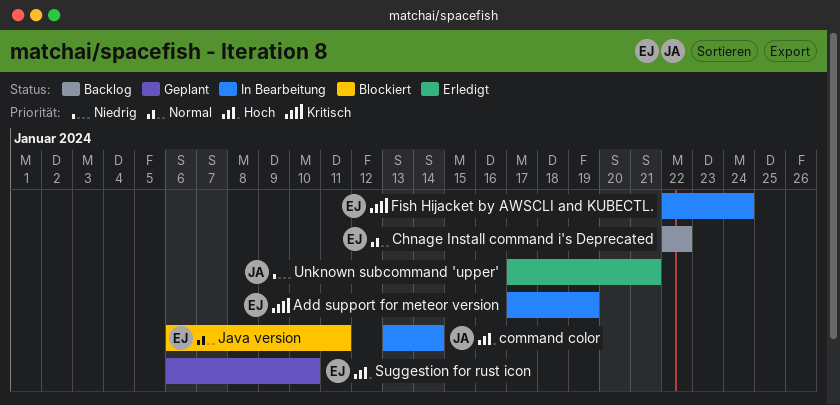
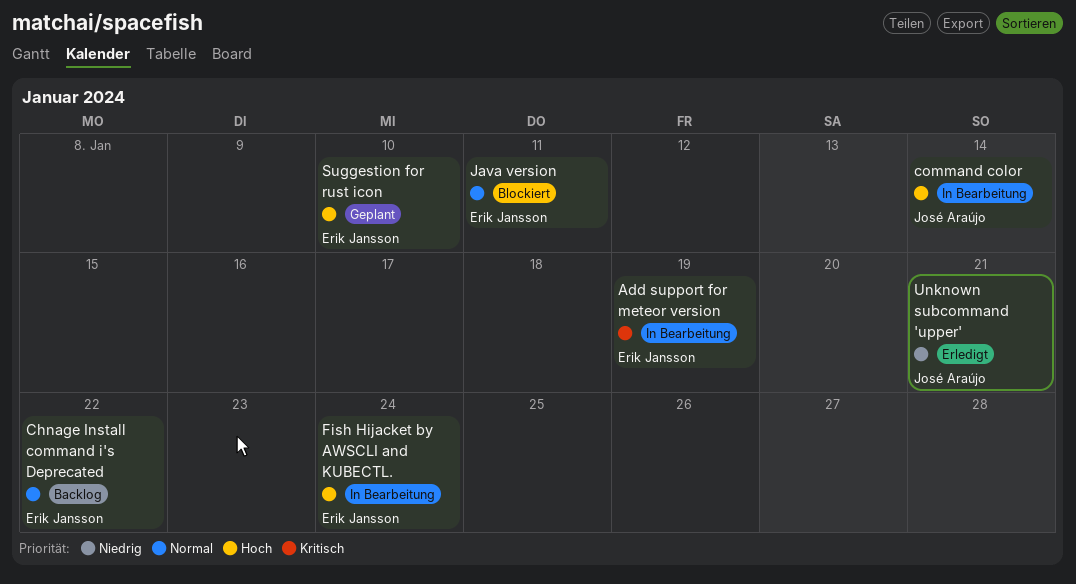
Fish Hijacket by AWSCLI and KUBECTL., priority: Kritisch -> Hoch

